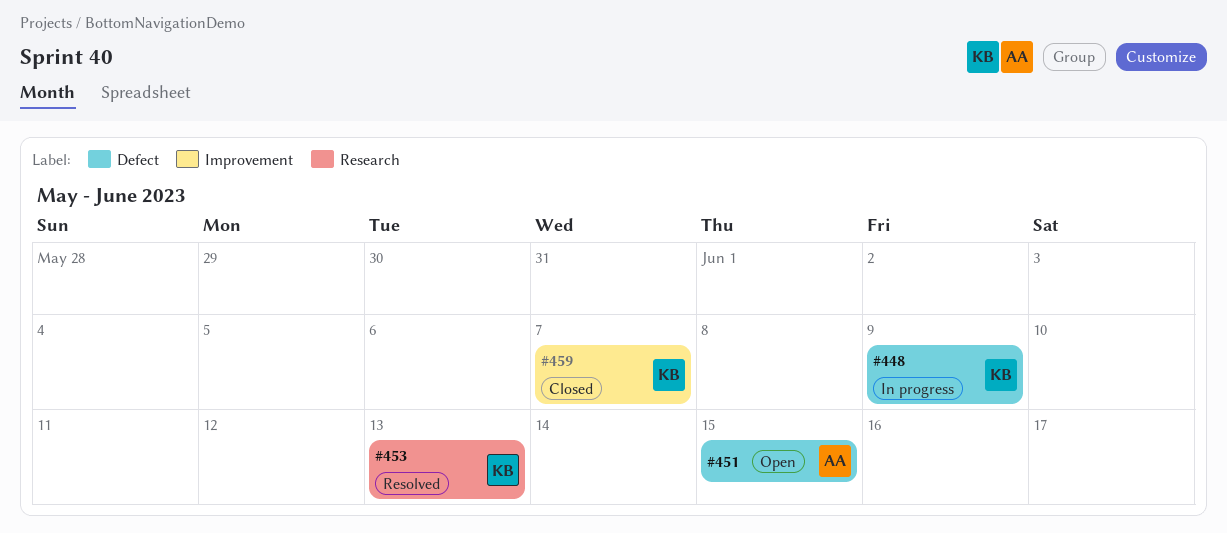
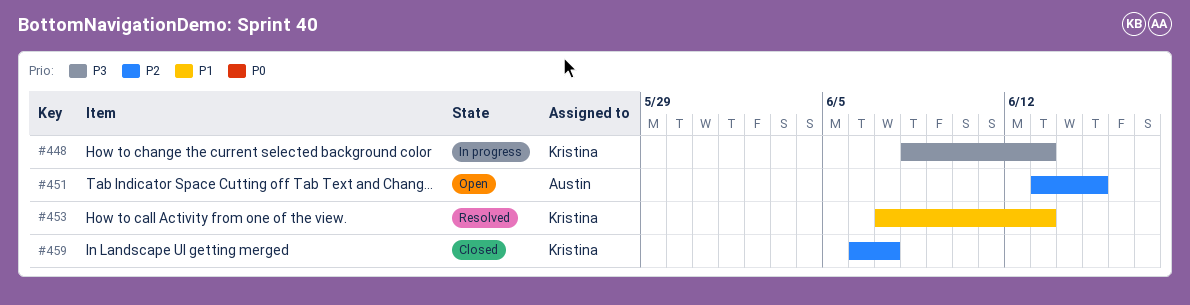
#448, due: Jun 9 -> Jun 13

